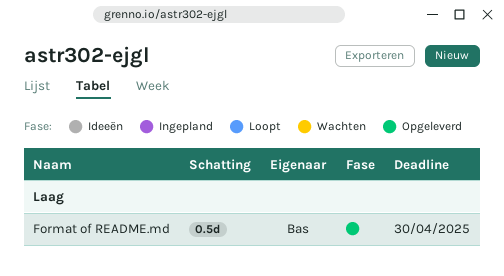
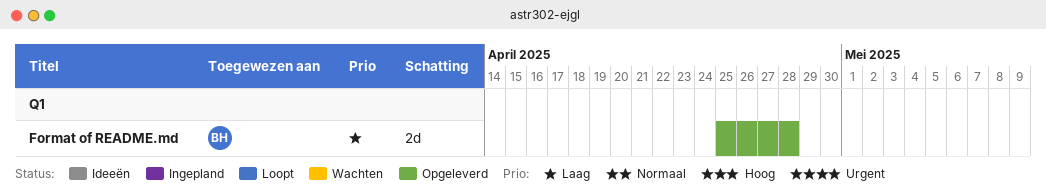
Format of README.md, estimate: 0.5d -> 2d
Format of README.md, due: Apr 30 -> Apr 28

